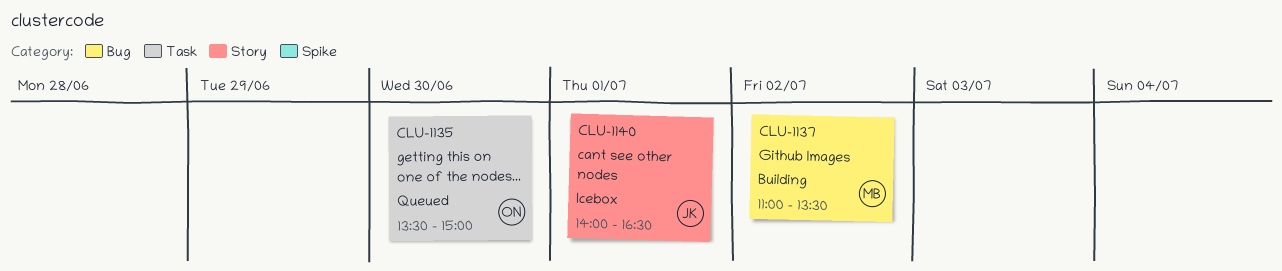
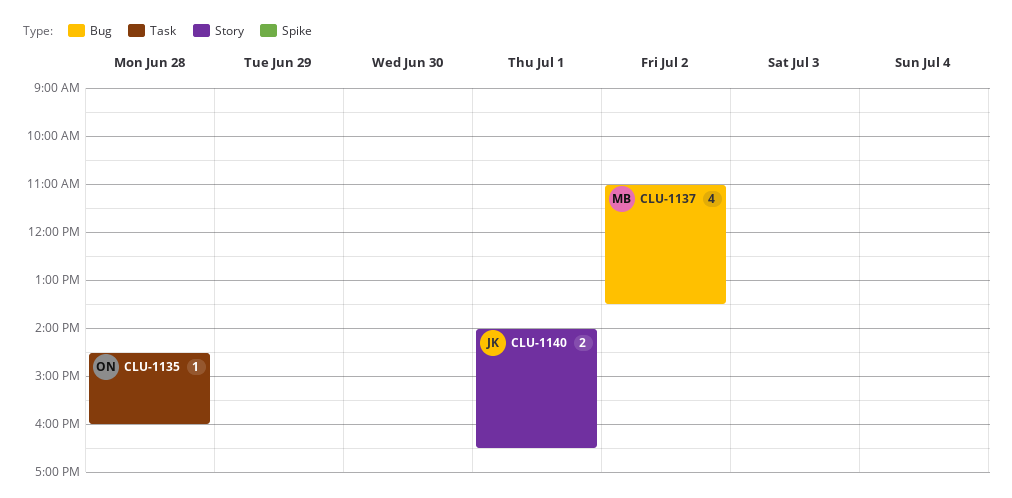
CLU-1135, day: Jun 30 -> Jun 28
CLU-1135, begins: 13:30 -> 14:30
CLU-1135, ends: 15:00 -> 16:00

